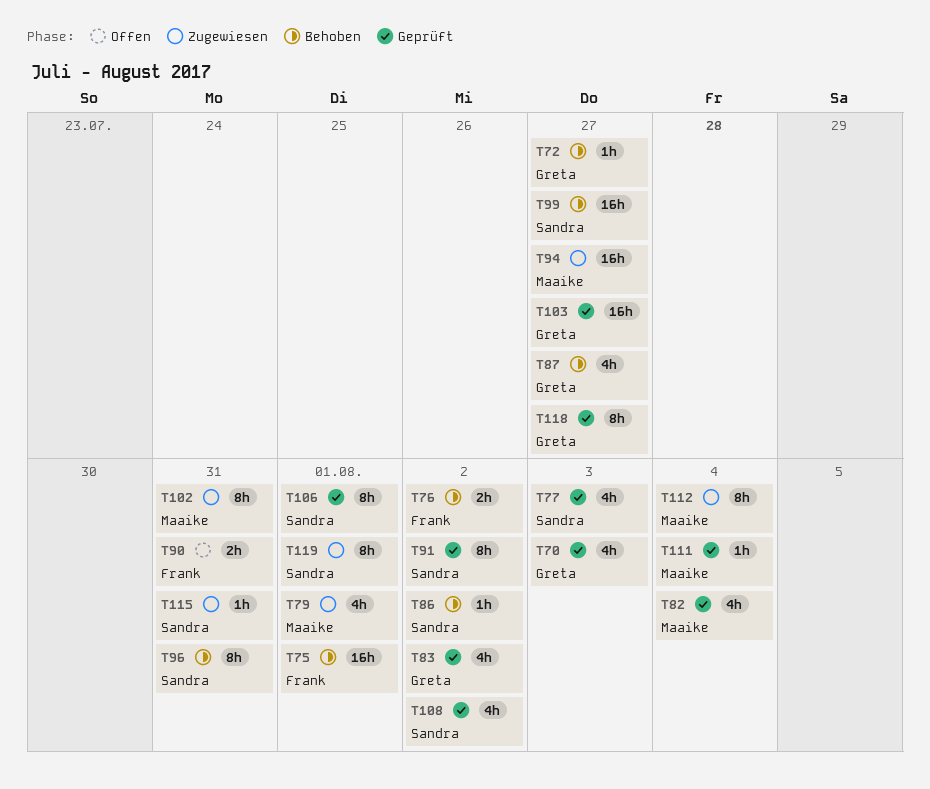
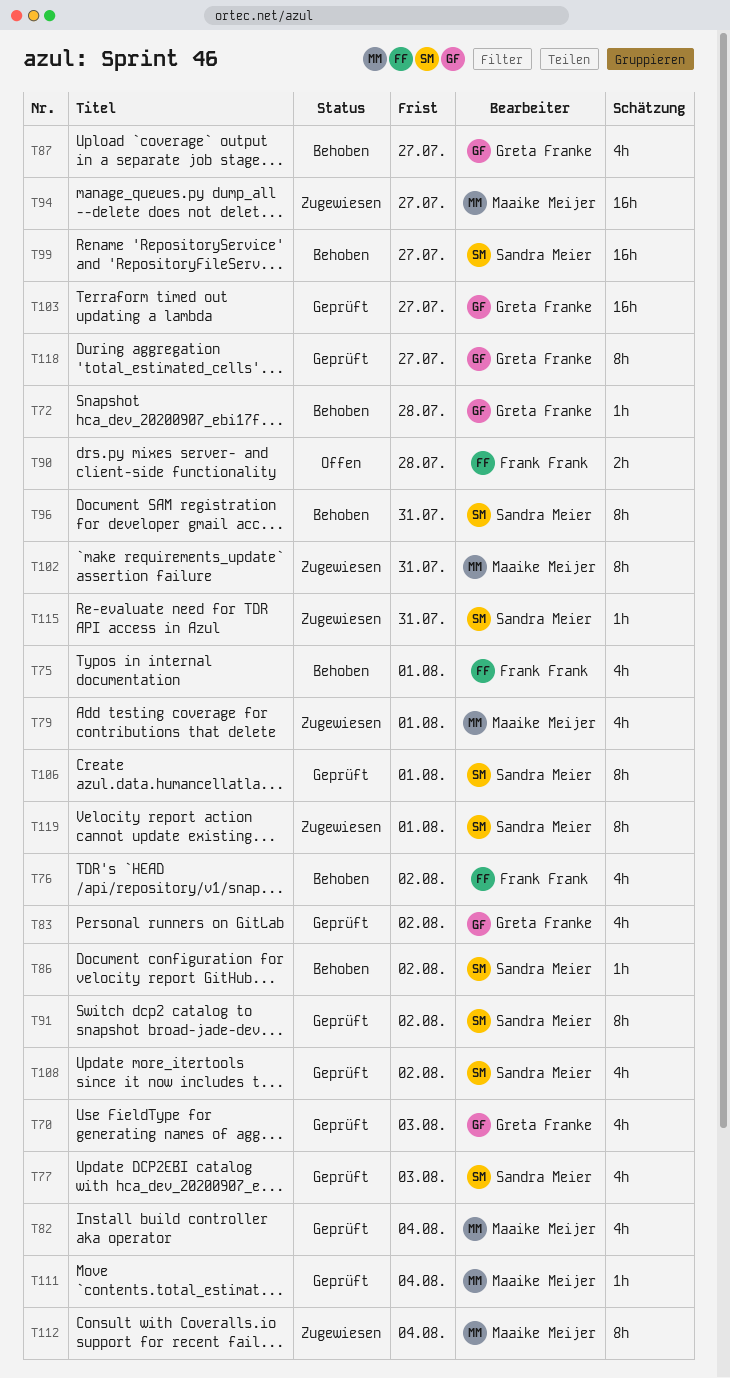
T72, due: Jul 27 -> Jul 28
T75, estimate: 16h -> 4h
T76, estimate: 2h -> 4h
T90, due: Jul 31 -> Jul 28

